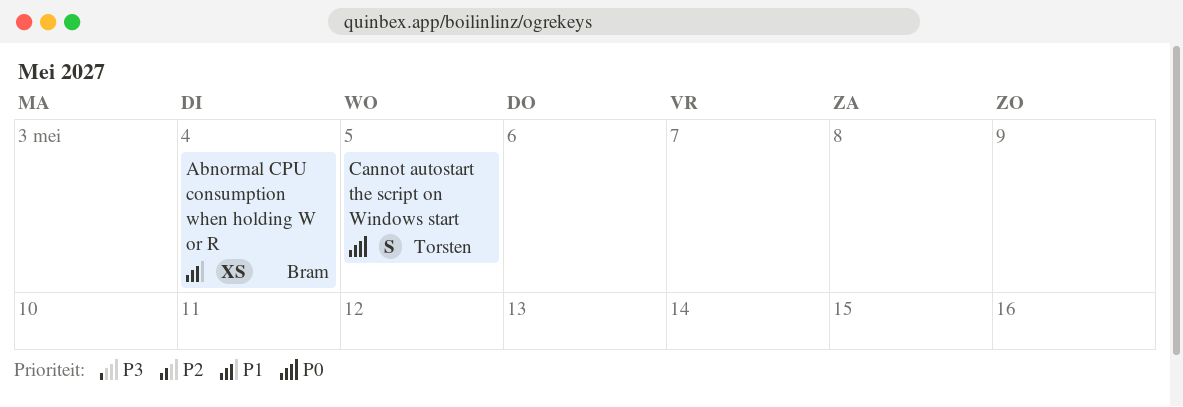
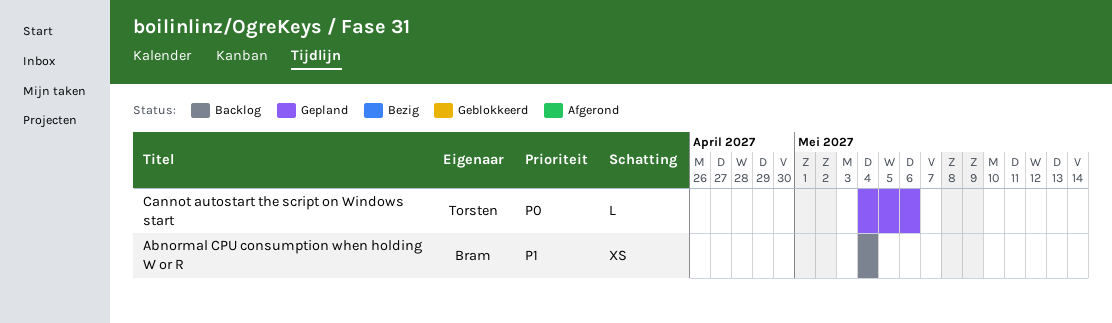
Cannot autostart the script on Windows start, estimate: S -> L
Cannot autostart the script on Windows start, due: May 5 -> May 6

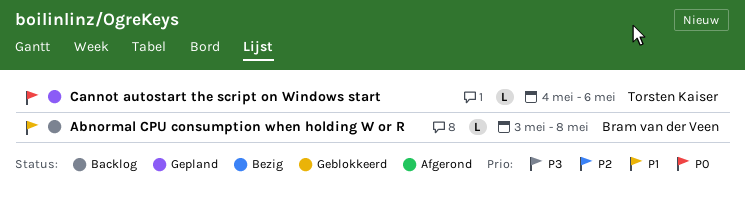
Abnormal CPU consumption when holding W or R, estimate: XS -> L
Abnormal CPU consumption when holding W or R, start: May 4 -> May 3
Abnormal CPU consumption when holding W or R, due: May 4 -> May 8

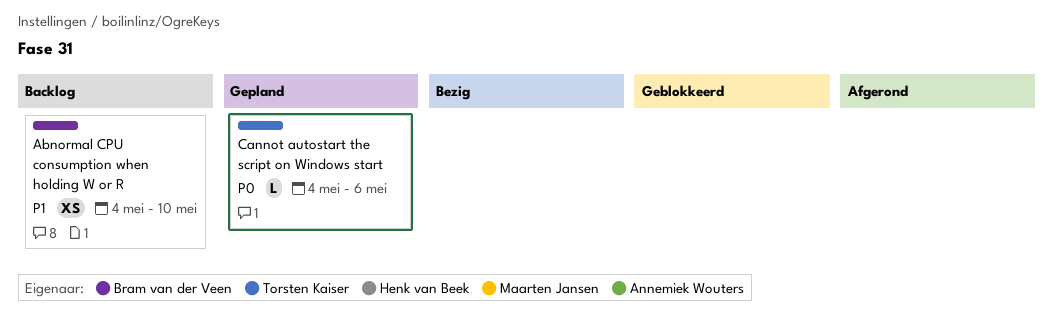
Abnormal CPU consumption when holding W or R, estimate: L -> XS
Abnormal CPU consumption when holding W or R, start: May 3 -> May 4
Abnormal CPU consumption when holding W or R, due: May 8 -> May 10

